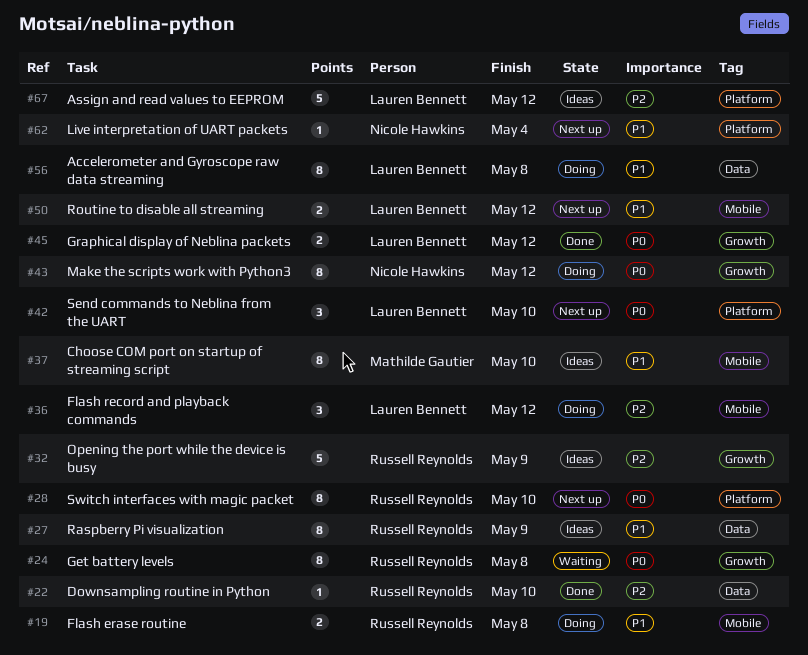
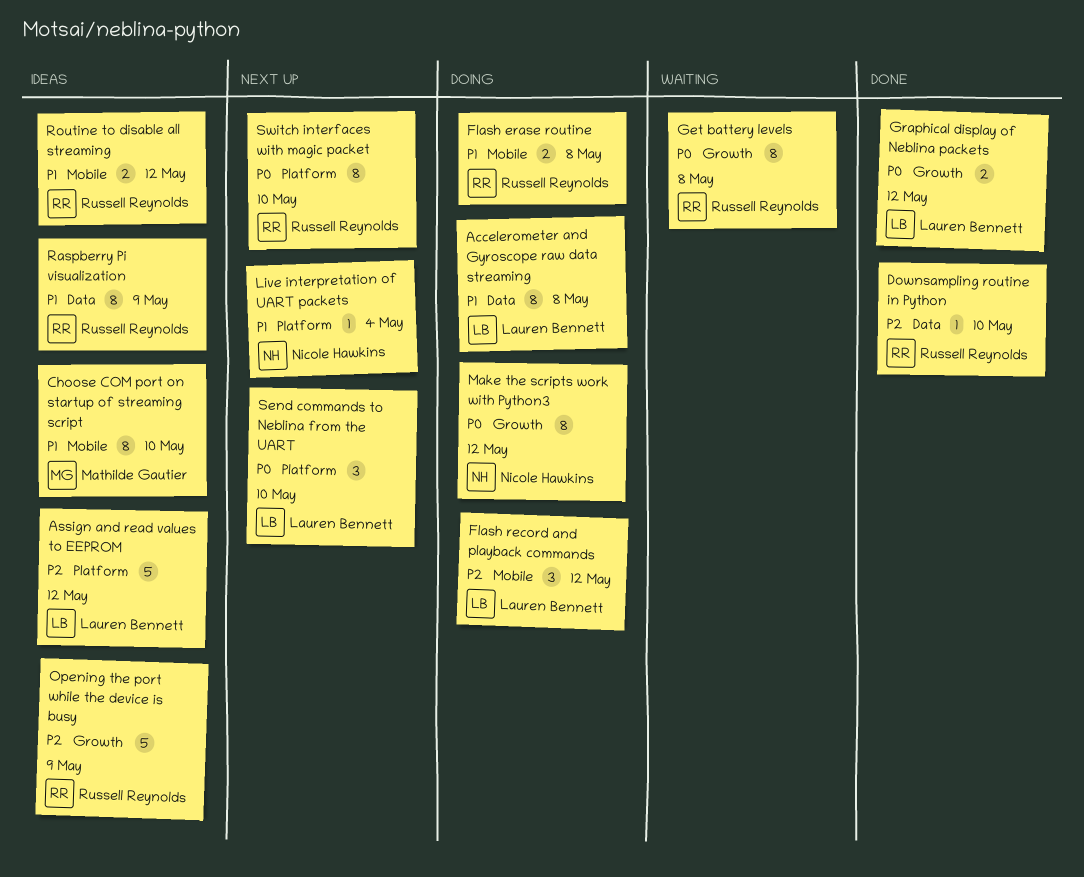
Routine to disable all streaming, status: Next up -> Ideas
Routine to disable all streaming, owner: Lauren Bennett -> Russell Reynolds

